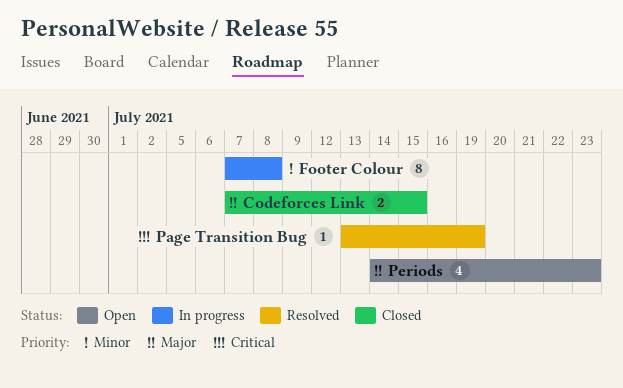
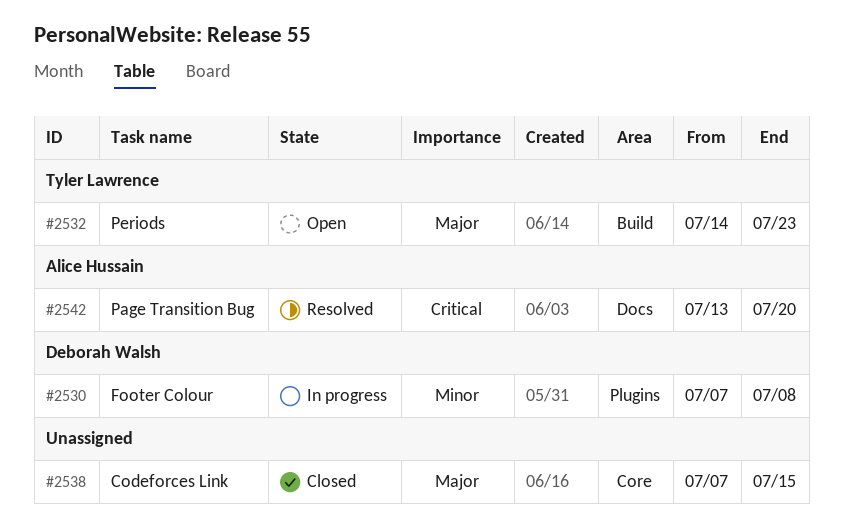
Page Transition Bug, due: Jul 19 -> Jul 20

